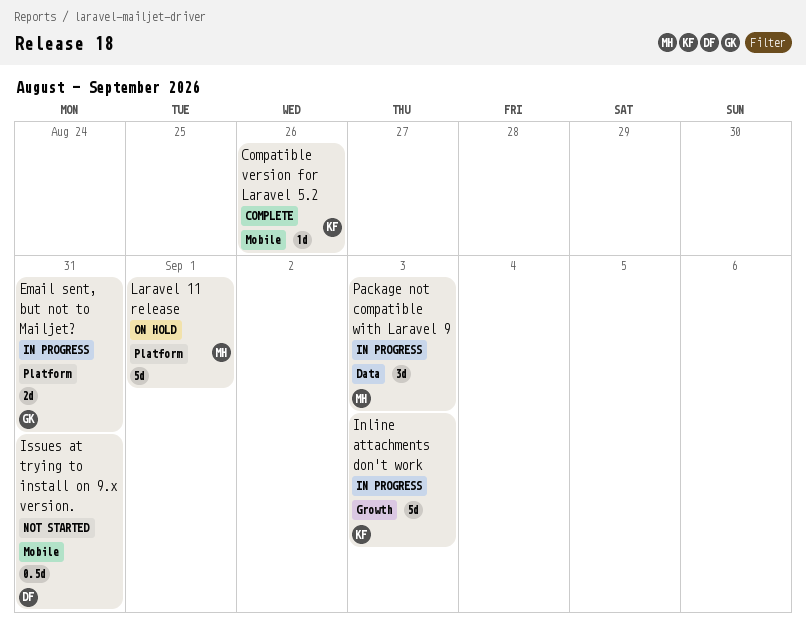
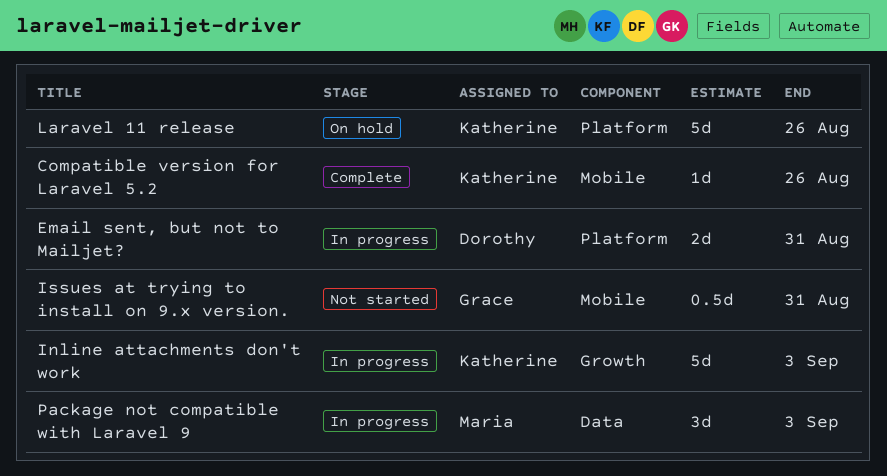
Email sent, but not to Mailjet?, owner: Grace -> Dorothy
Issues at trying to install on 9.x version., owner: Dorothy -> Grace
Laravel 11 release, owner: Maria -> Katherine
Laravel 11 release, due: Sep 1 -> Aug 26

